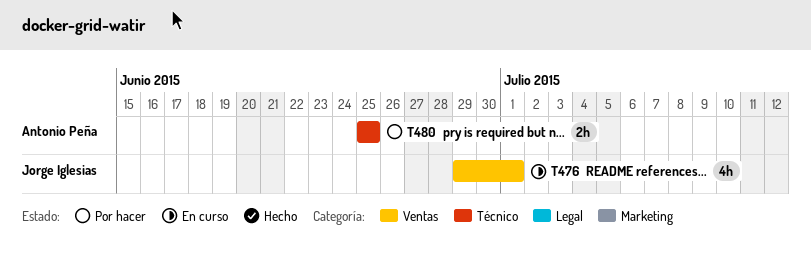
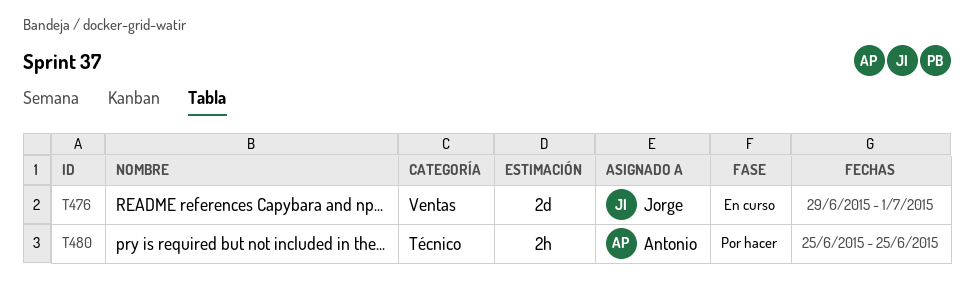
T476, estimate: 4h -> 2d

